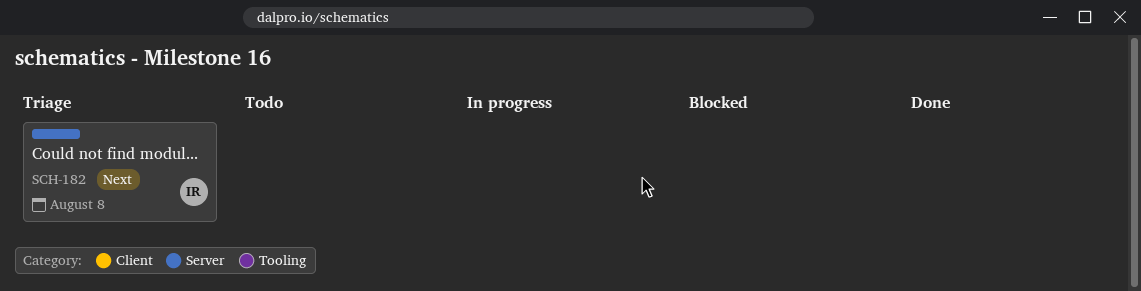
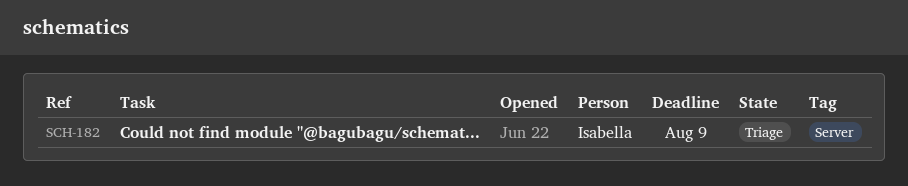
SCH-182, due: Aug 8 -> Aug 9

